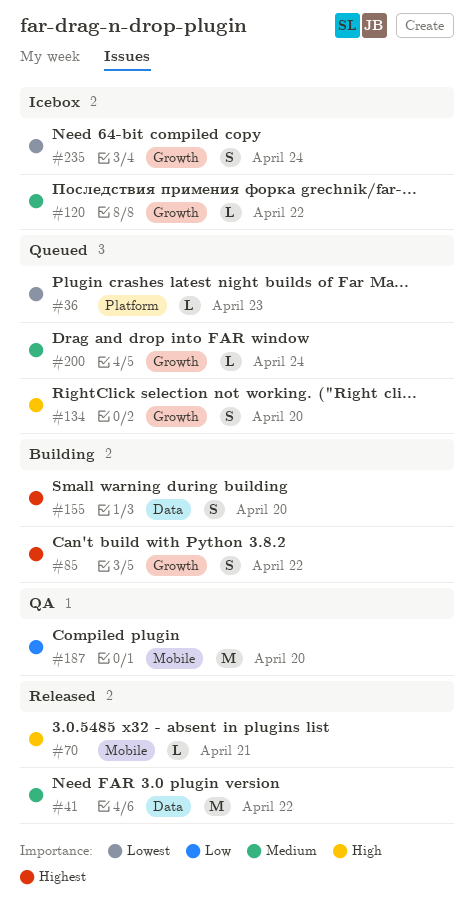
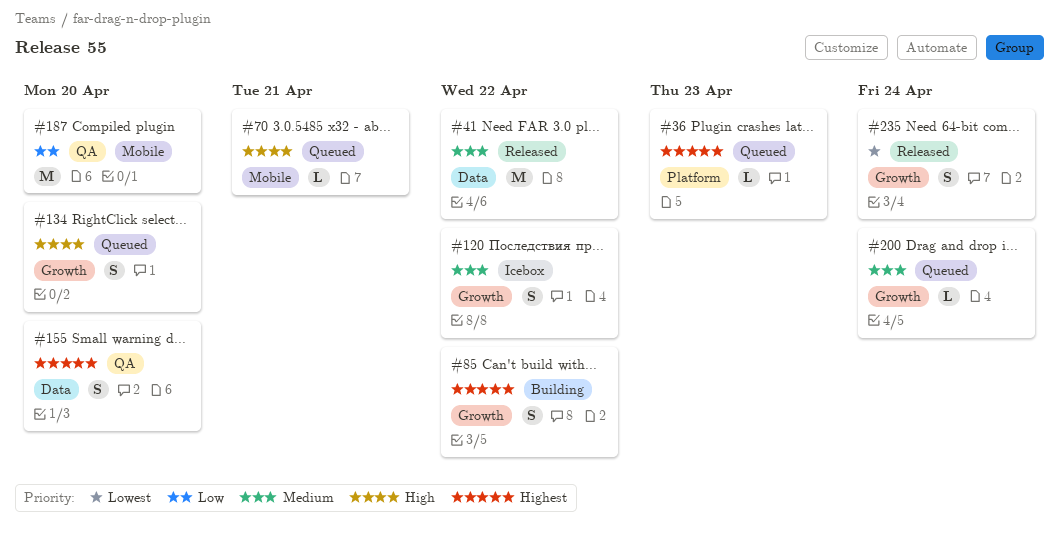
#36, priority: Lowest -> Highest
#70, status: Released -> Queued
#120, estimate: L -> S
#155, status: Building -> QA
#235, status: Icebox -> Released

